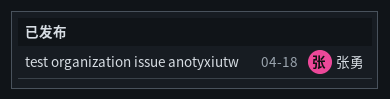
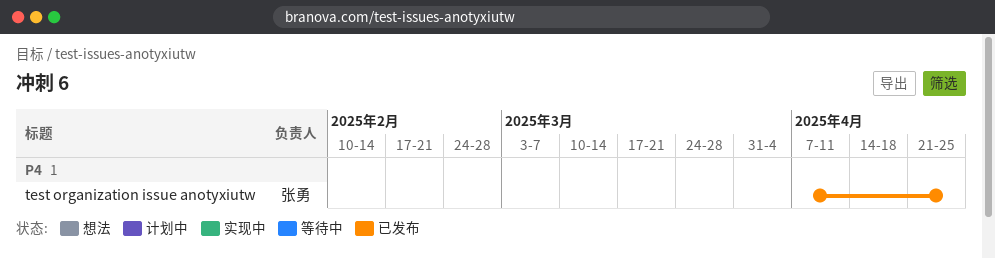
test organization issue anotyxiutw, due: Apr 18 -> Apr 25

